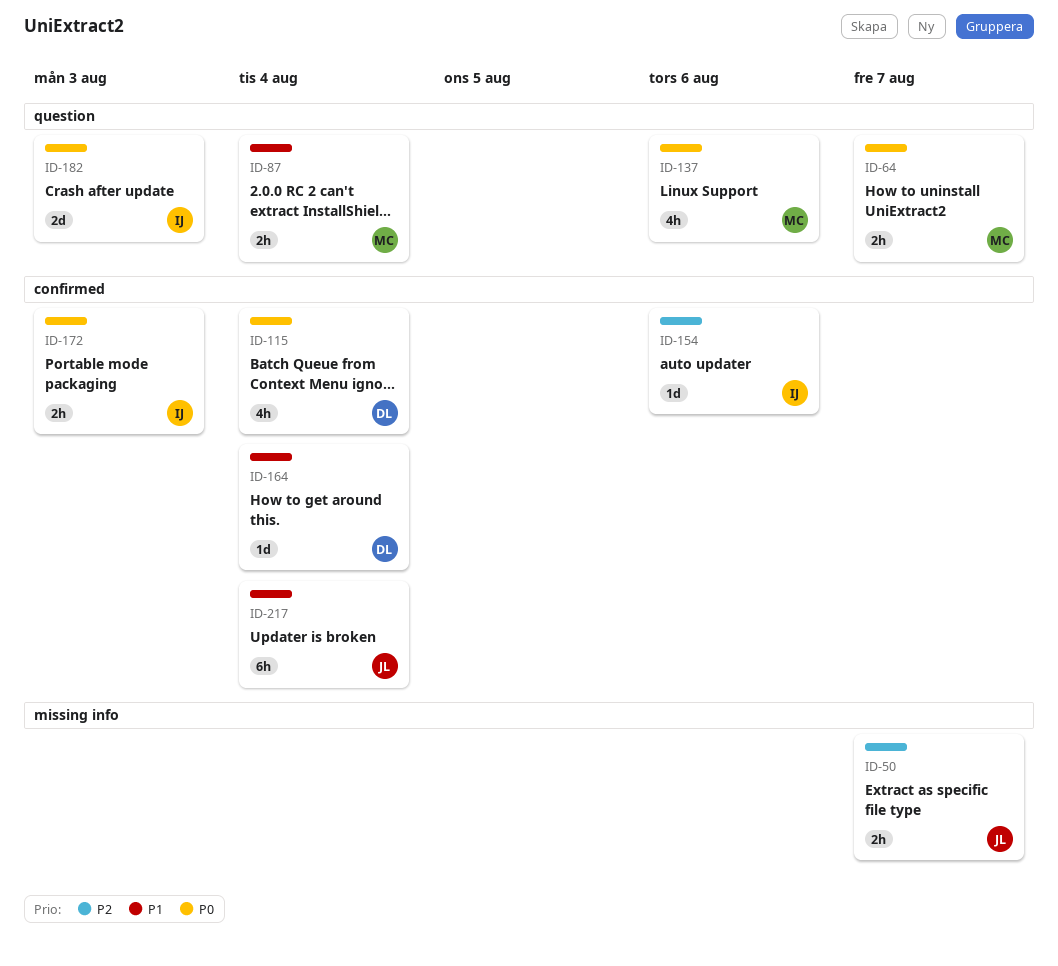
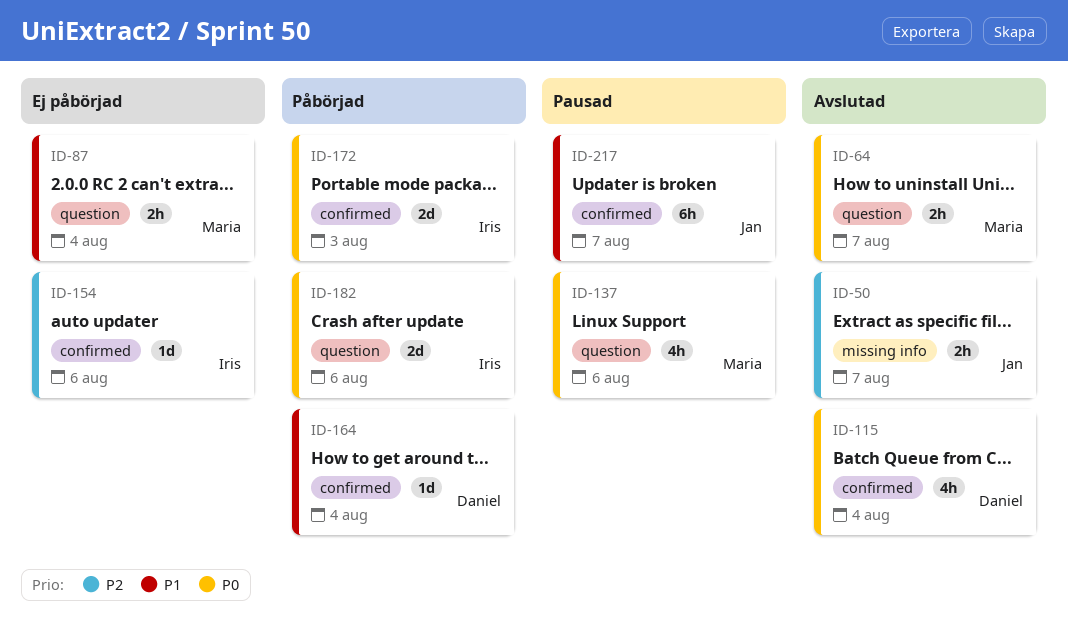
ID-172, estimate: 2h -> 2d
ID-182, due: Aug 3 -> Aug 6
ID-217, due: Aug 4 -> Aug 7

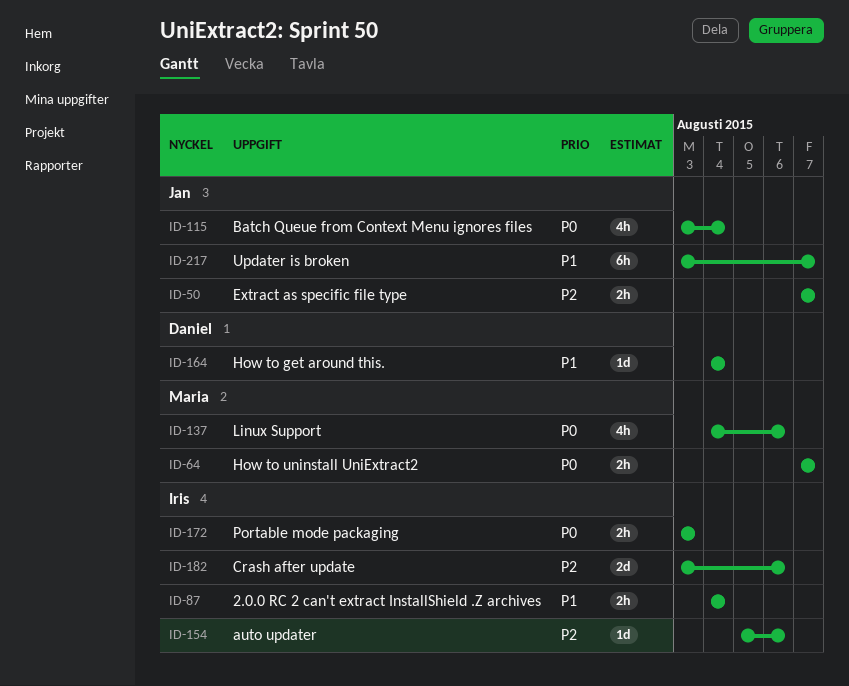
ID-87, owner: Maria -> Iris
ID-115, owner: Daniel -> Jan
ID-172, estimate: 2d -> 2h
ID-182, priority: P0 -> P2

